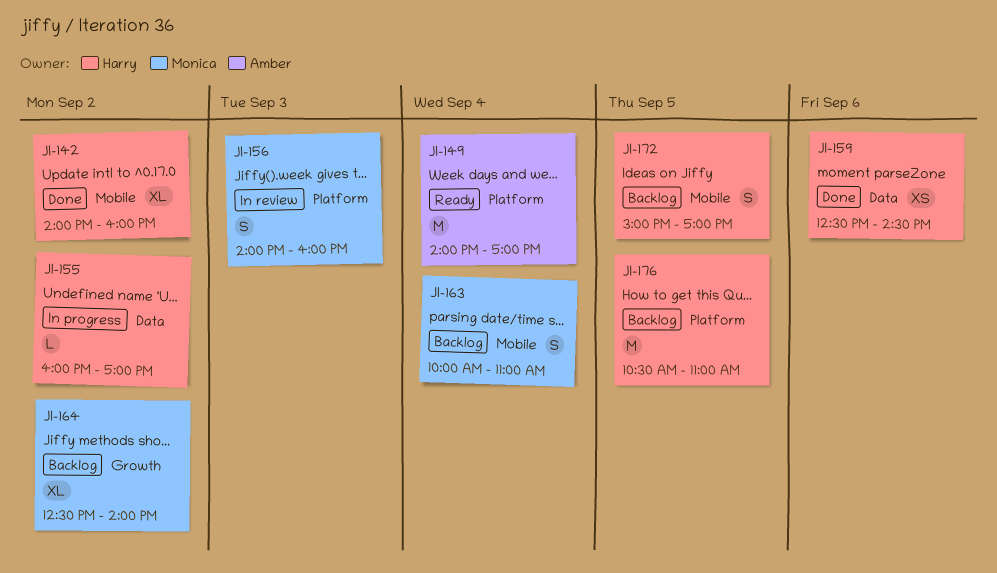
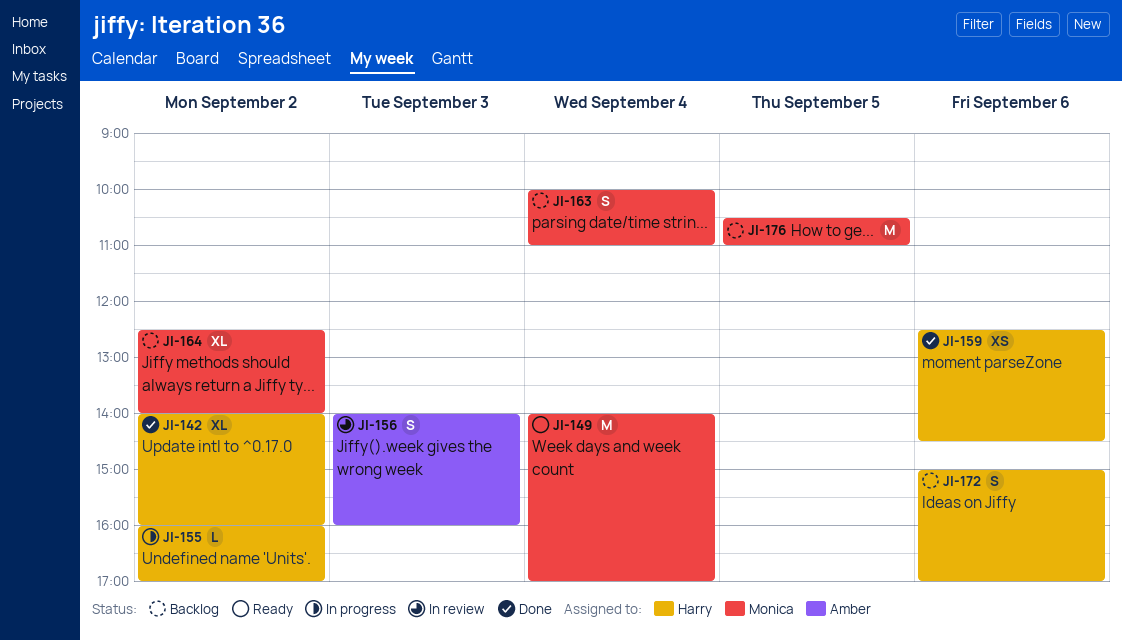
JI-149, owner: Amber -> Monica
JI-156, owner: Monica -> Amber
JI-172, day: Sep 5 -> Sep 6
JI-176, owner: Harry -> Monica

